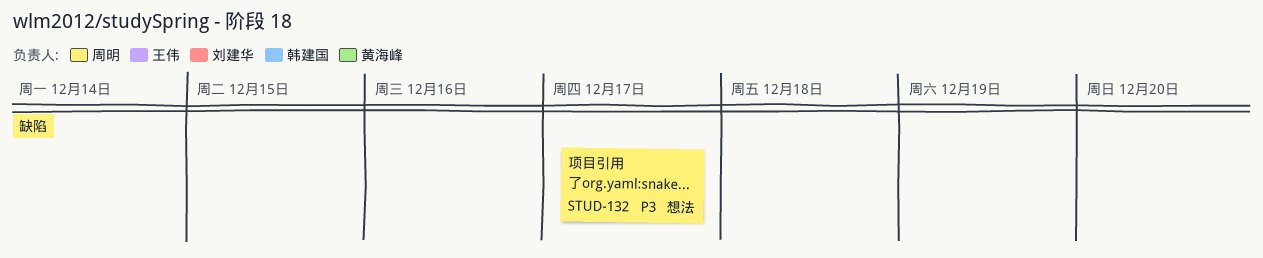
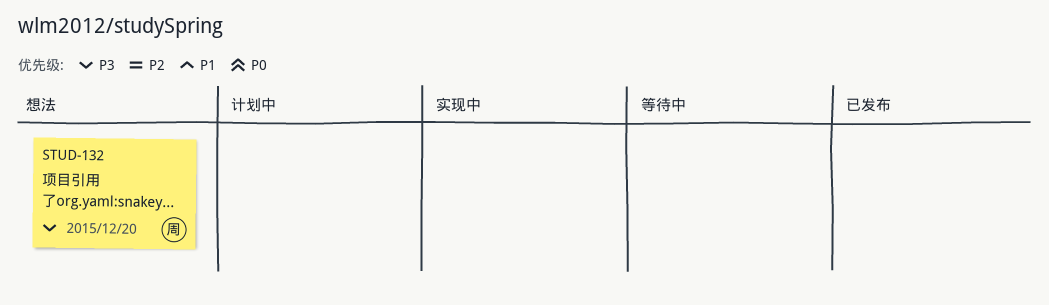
STUD-132, due: Dec 17 -> Dec 20

